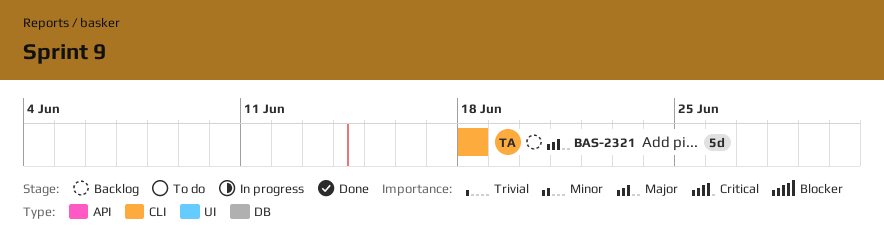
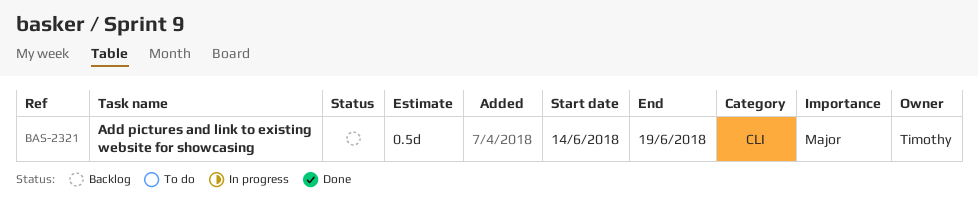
BAS-2321, estimate: 5d -> 0.5d
BAS-2321, start: Jun 18 -> Jun 14
BAS-2321, due: Jun 18 -> Jun 19

